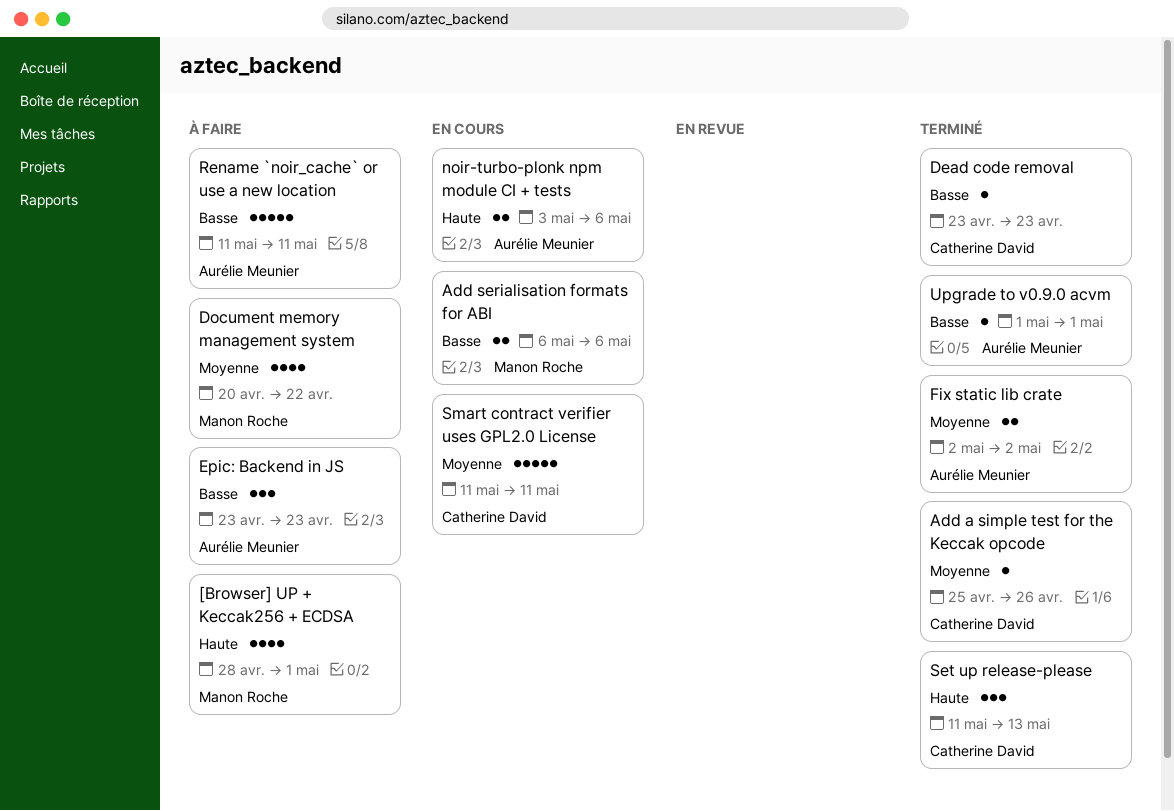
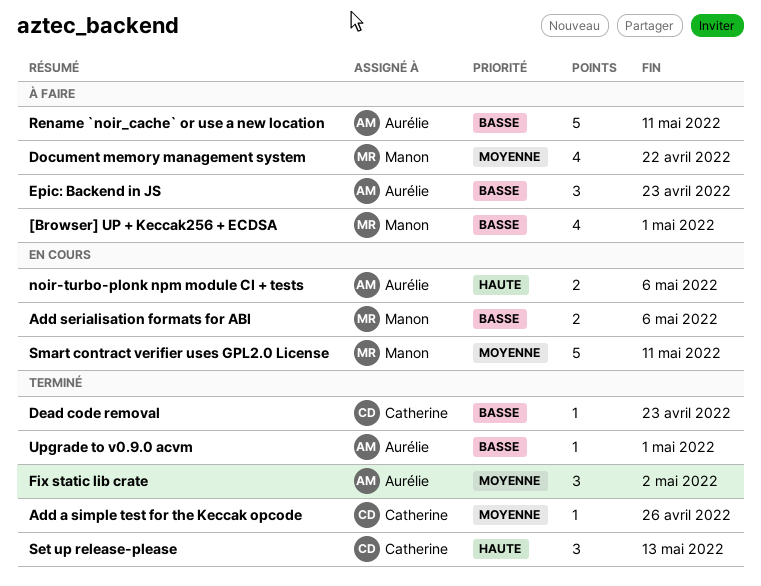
[Browser] UP + Keccak256 + ECDSA, priority: Haute -> Basse
Fix static lib crate, estimate: 2 -> 3
Smart contract verifier uses GPL2.0 License, owner: Catherine David -> Manon Roche

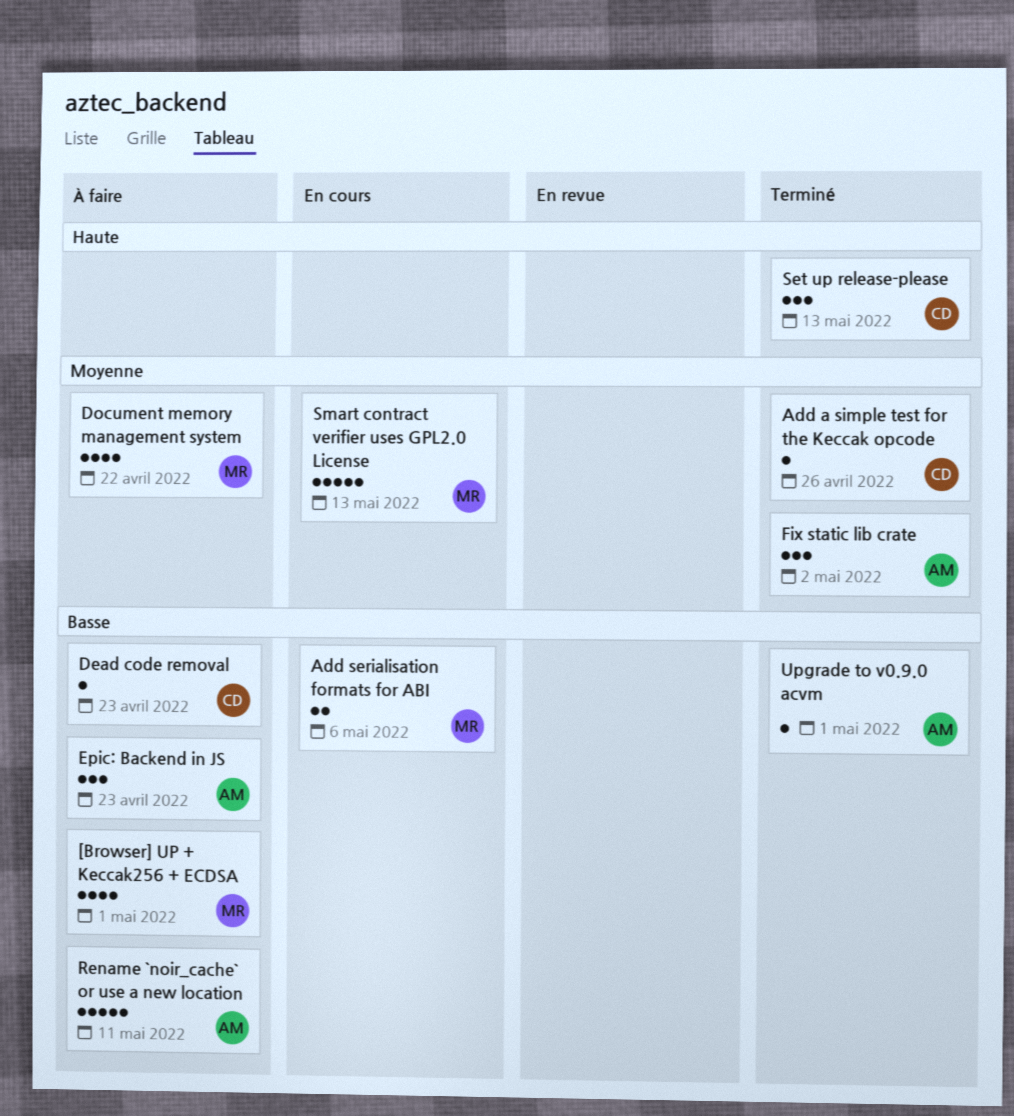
Dead code removal, status: Terminé -> À faire
noir-turbo-plonk npm module CI + tests: present -> none
Smart contract verifier uses GPL2.0 License, due: May 11 -> May 13

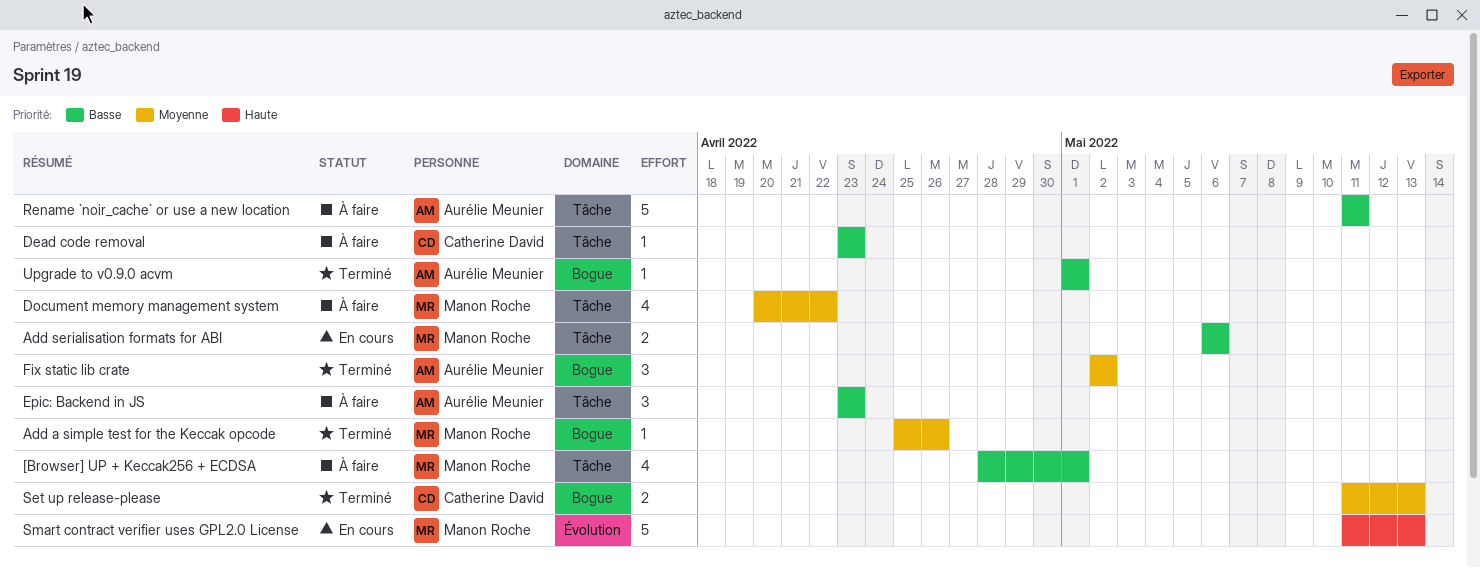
Add a simple test for the Keccak opcode, owner: Catherine David -> Manon Roche
Set up release-please, priority: Haute -> Moyenne
Set up release-please, estimate: 3 -> 2
Smart contract verifier uses GPL2.0 License, priority: Moyenne -> Haute

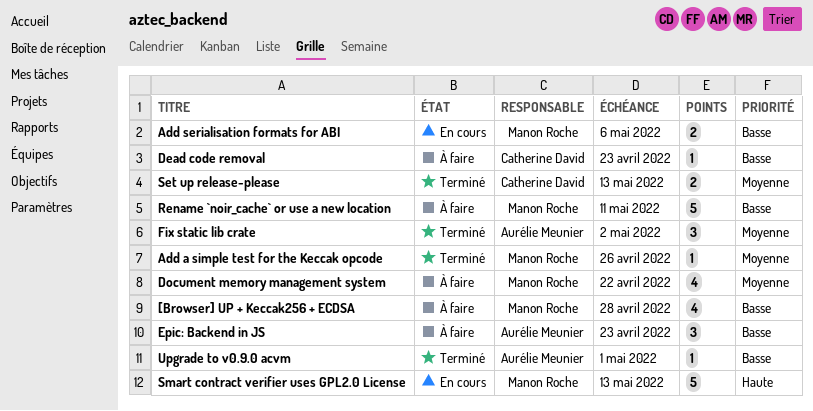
[Browser] UP + Keccak256 + ECDSA, due: May 1 -> Apr 28
Rename `noir_cache` or use a new location, owner: Aurélie Meunier -> Manon Roche

